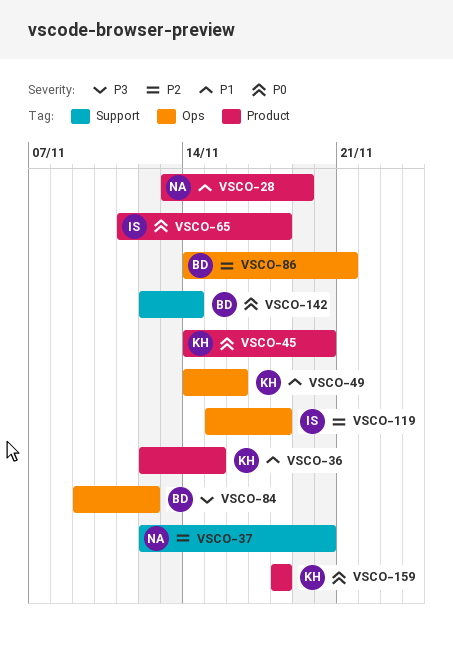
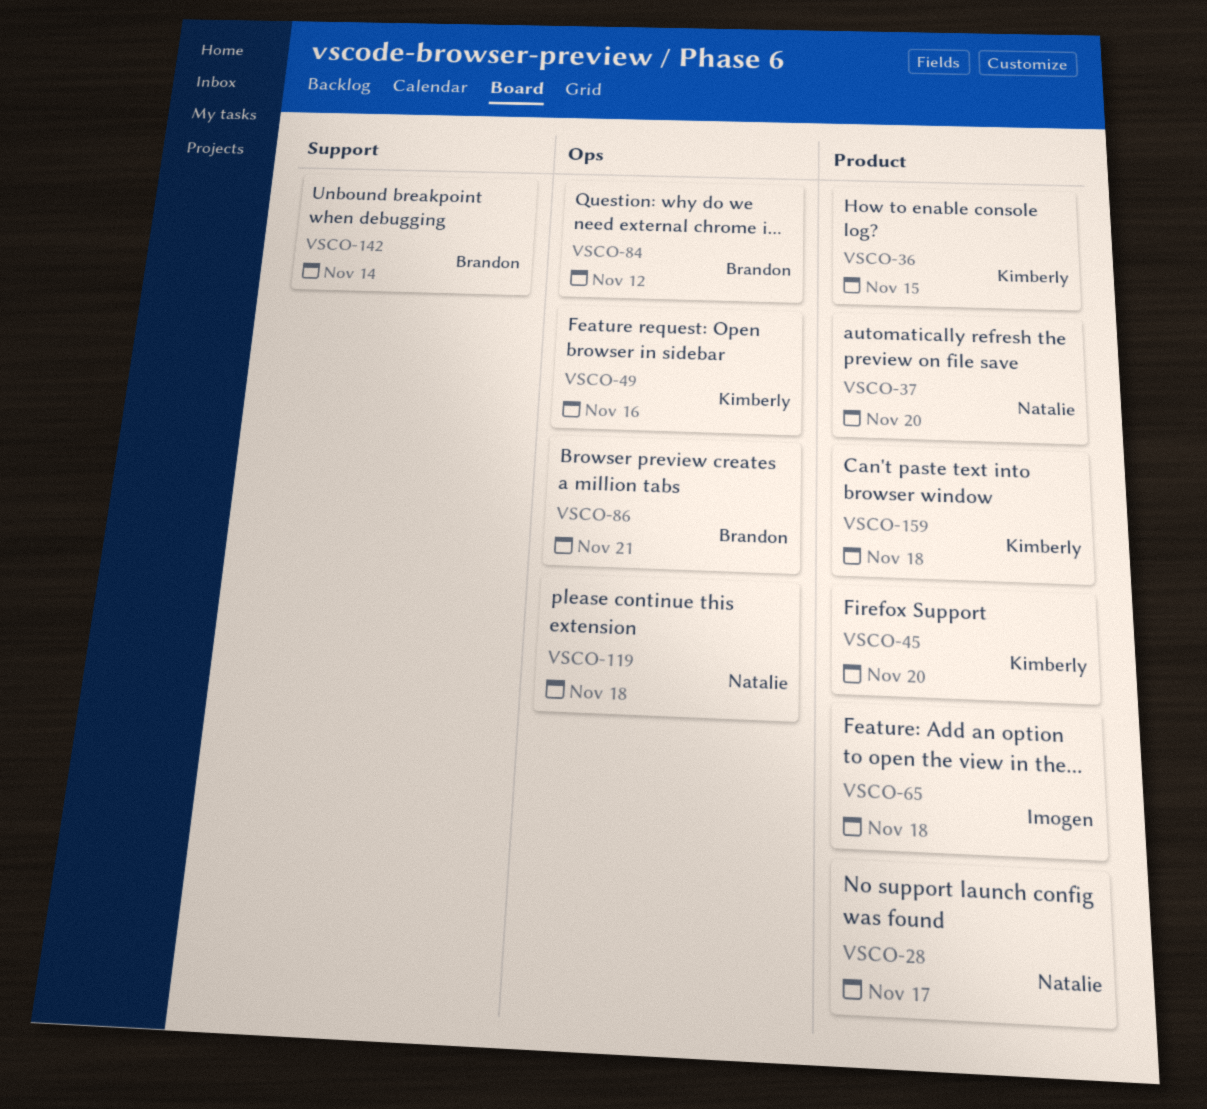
VSCO-28, due: Nov 19 -> Nov 17
VSCO-37, label: Support -> Product
VSCO-119, owner: Imogen -> Natalie

